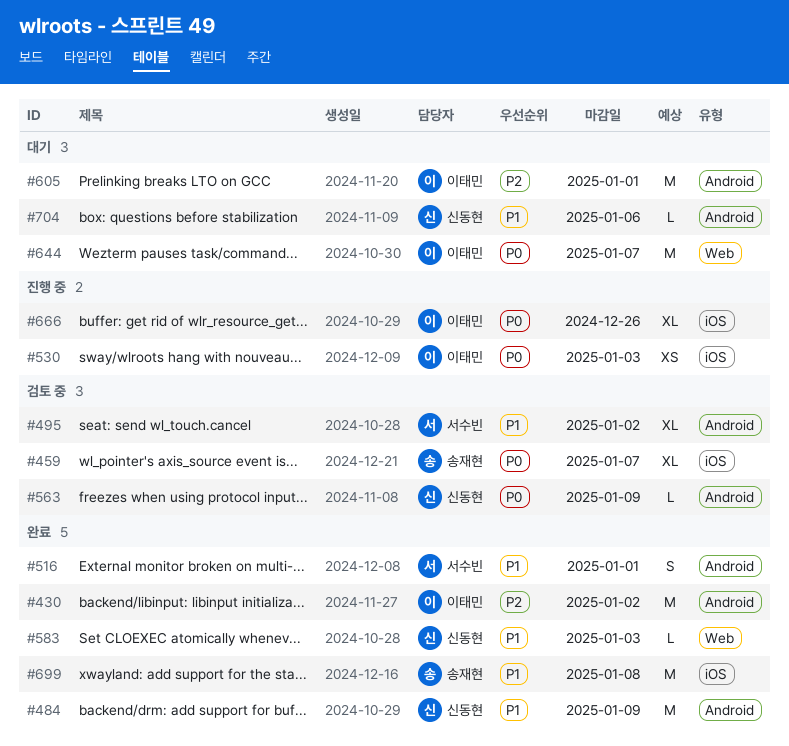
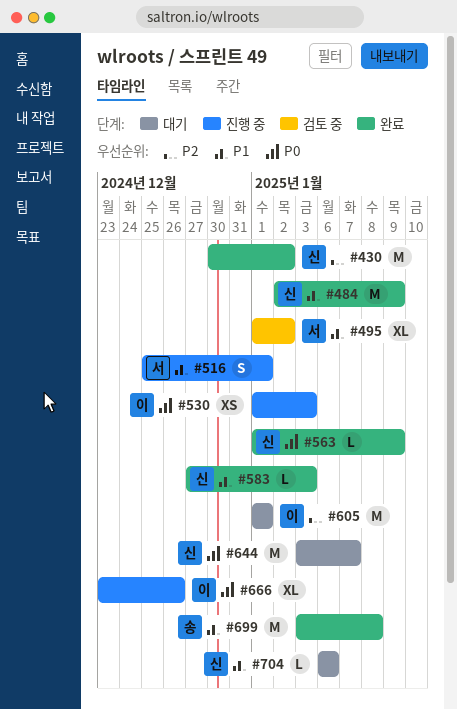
#430, owner: 이태민 -> 신동현
#459: present -> none
#516, status: 완료 -> 진행 중
#563, status: 검토 중 -> 완료
#644, owner: 이태민 -> 신동현

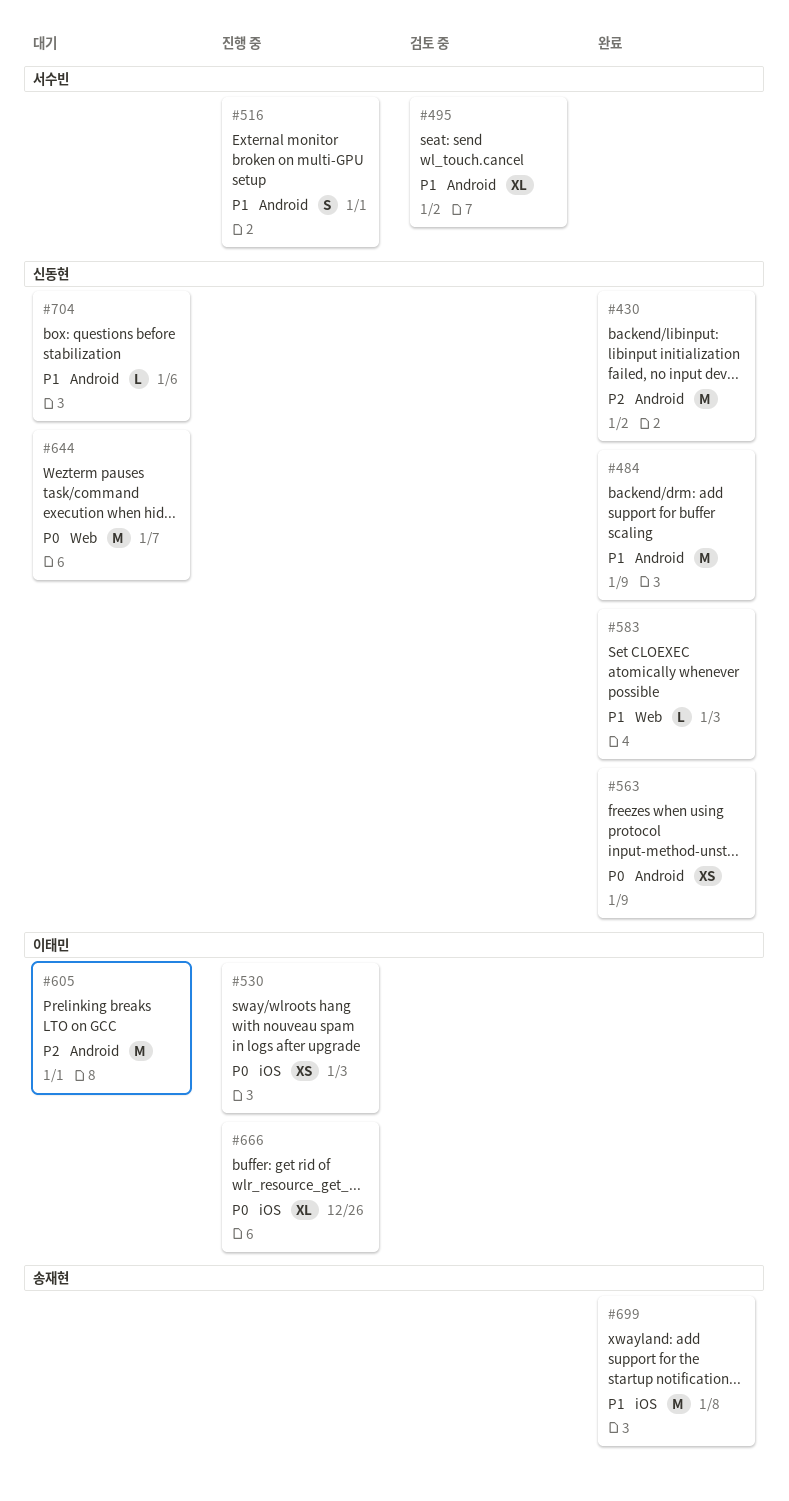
#563, estimate: L -> XS

